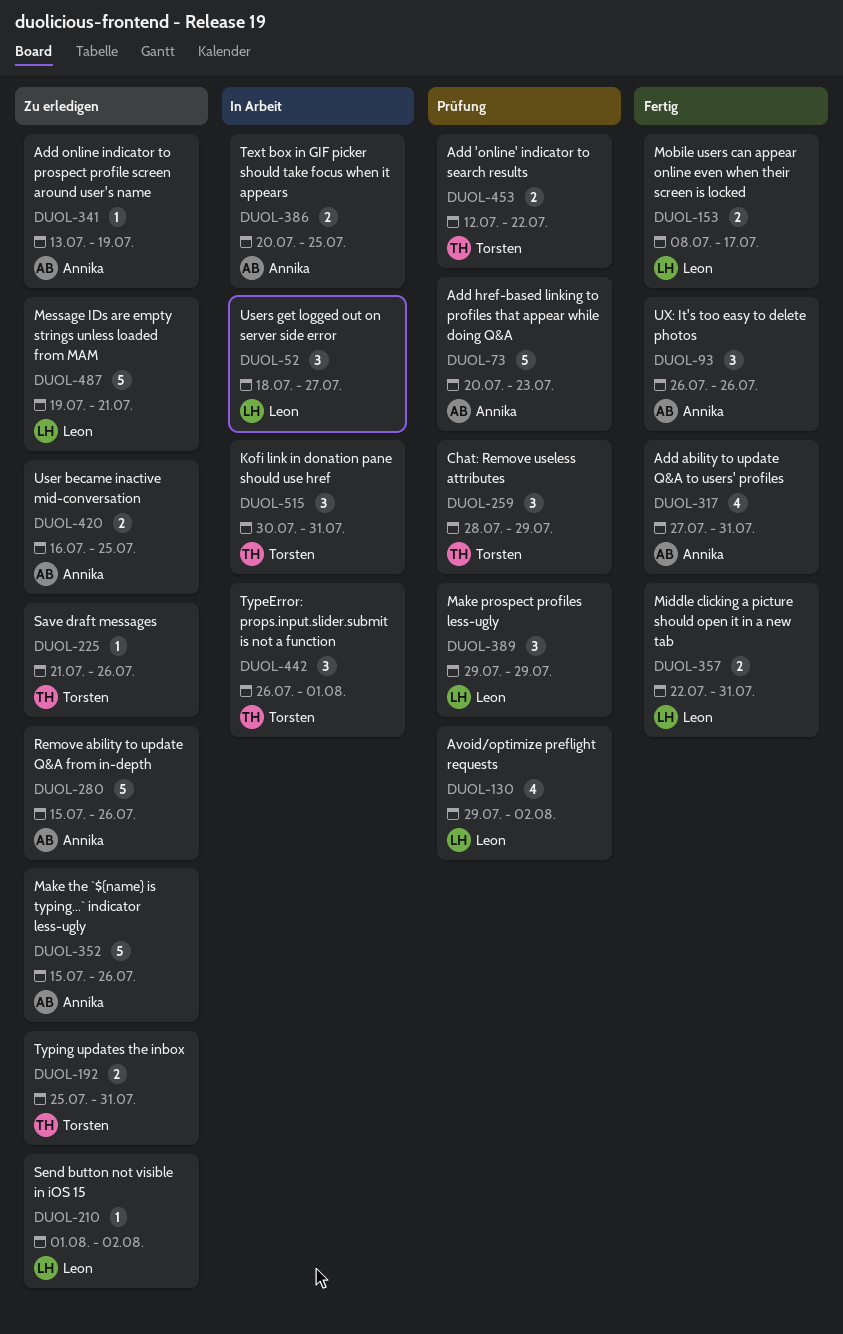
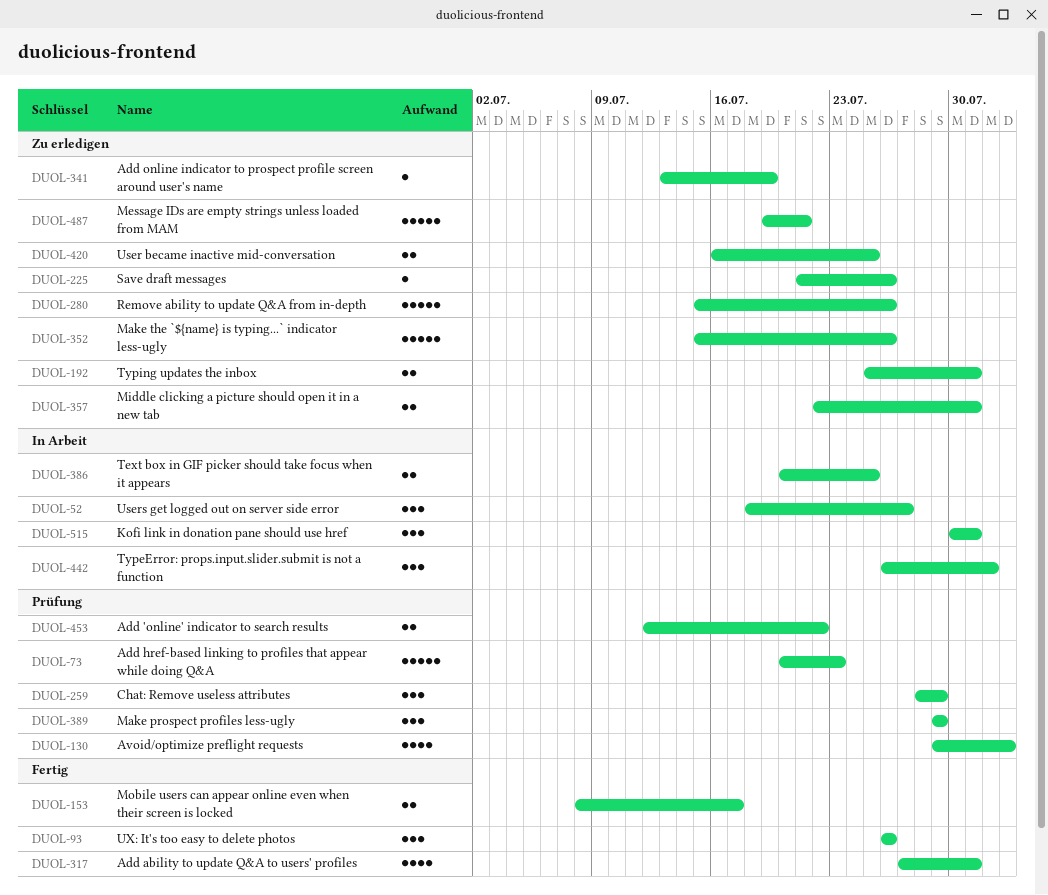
DUOL-210: present -> none
DUOL-357, status: Fertig -> Zu erledigen

